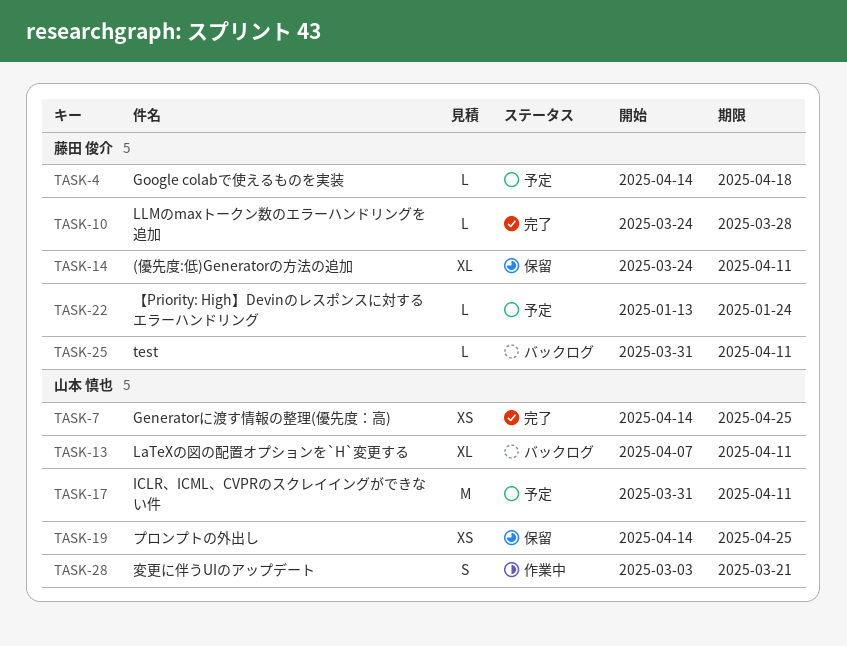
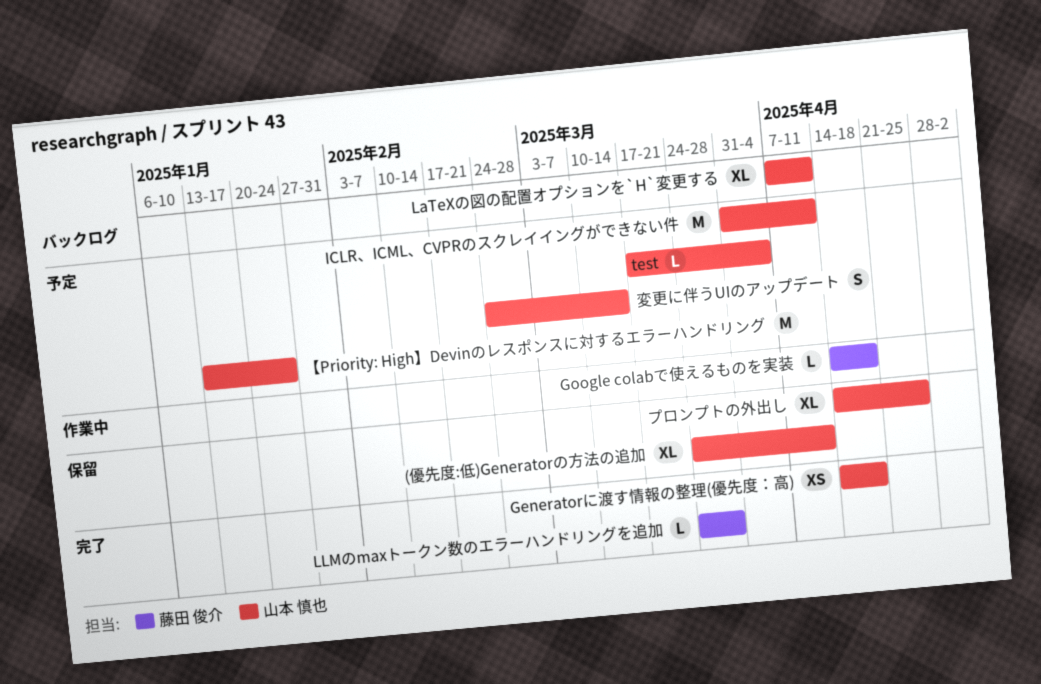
(優先度:低)Generatorの方法の追加, owner: 藤田 俊介 -> 山本 慎也
Generatorに渡す情報の整理(優先度：高), due: Apr 25 -> Apr 18
Google colabで使えるものを実装, status: 予定 -> 作業中
test, status: バックログ -> 予定
test, owner: 藤田 俊介 -> 山本 慎也
test, start: Mar 31 -> Mar 17
test, due: Apr 11 -> Apr 4
【Priority: High】Devinのレスポンスに対するエラーハンドリング, owner: 藤田 俊介 -> 山本 慎也
【Priority: High】Devinのレスポンスに対するエラーハンドリング, estimate: L -> M
プロンプトの外出し, estimate: XS -> XL
変更に伴うUIのアップデート, status: 作業中 -> 予定
変更に伴うUIのアップデート, start: Mar 3 -> Feb 24
変更に伴うUIのアップデート, due: Mar 21 -> Mar 14

